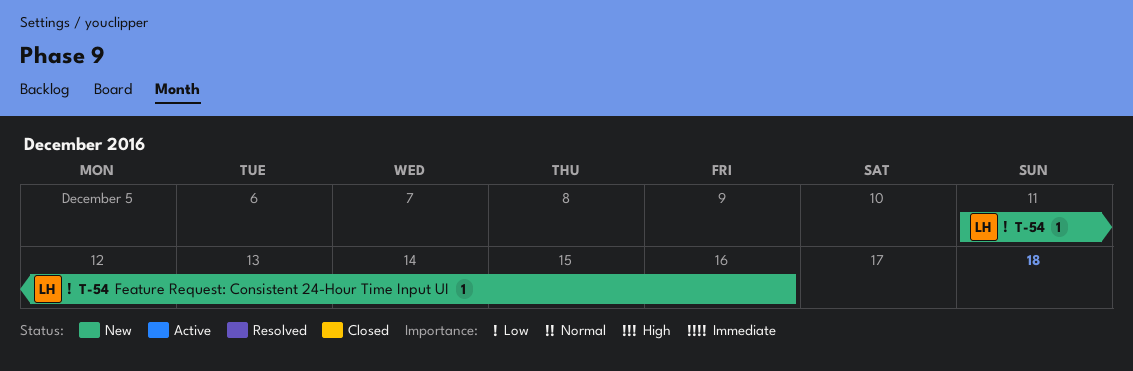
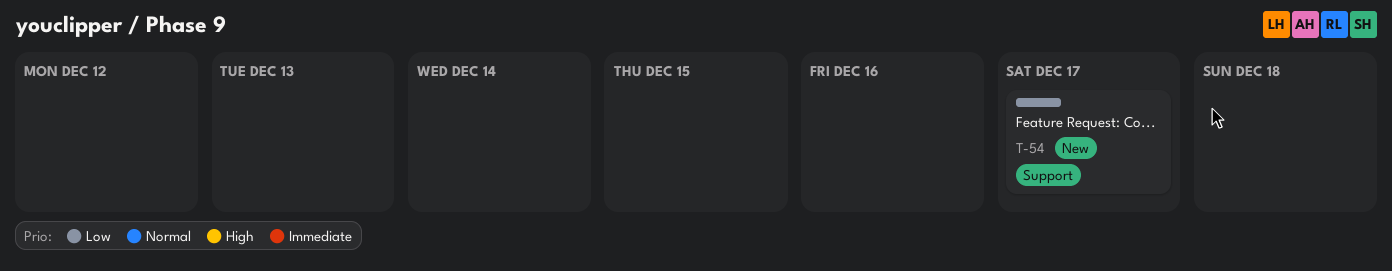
T-54, due: Dec 16 -> Dec 17

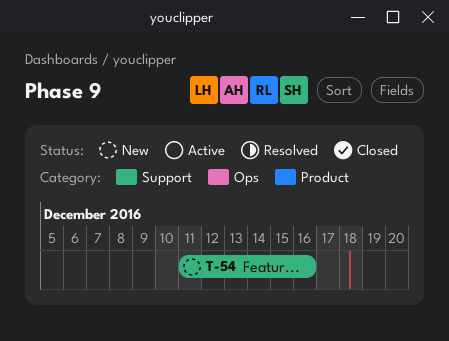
T-54, due: Dec 17 -> Dec 16

